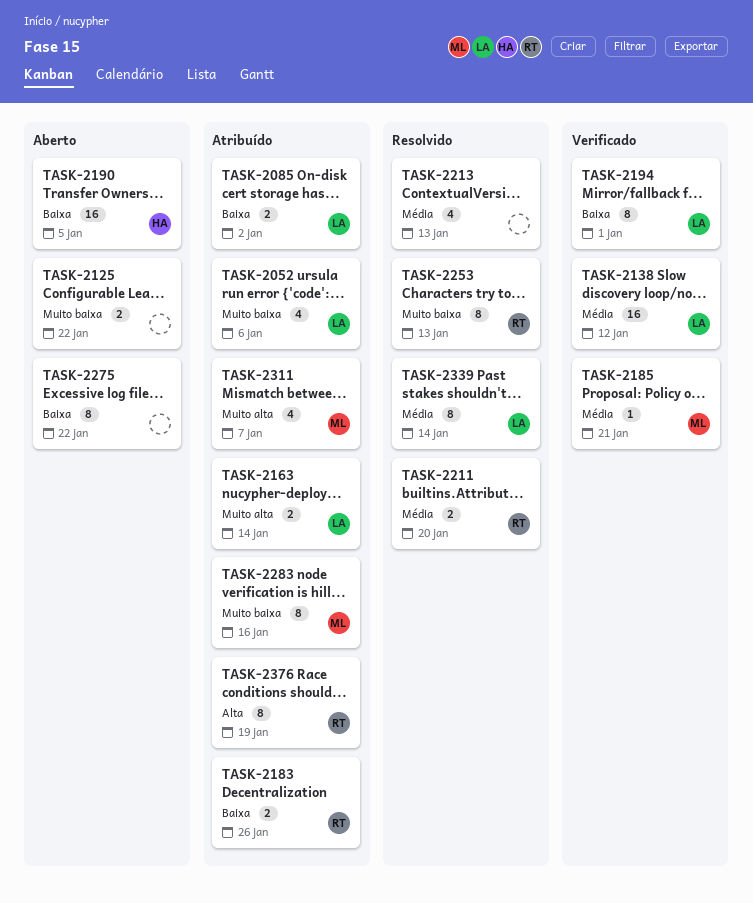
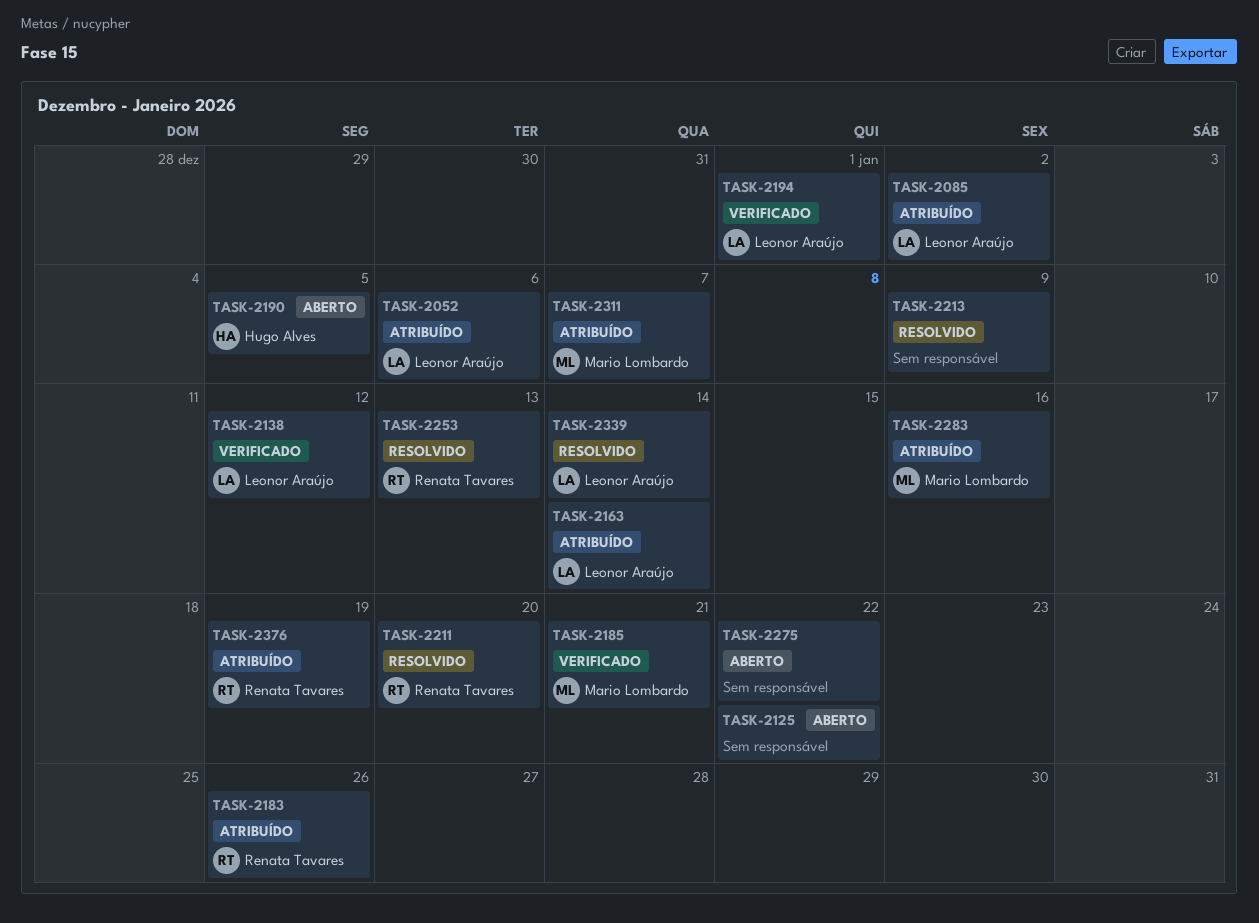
TASK-2213, due: Jan 13 -> Jan 9

